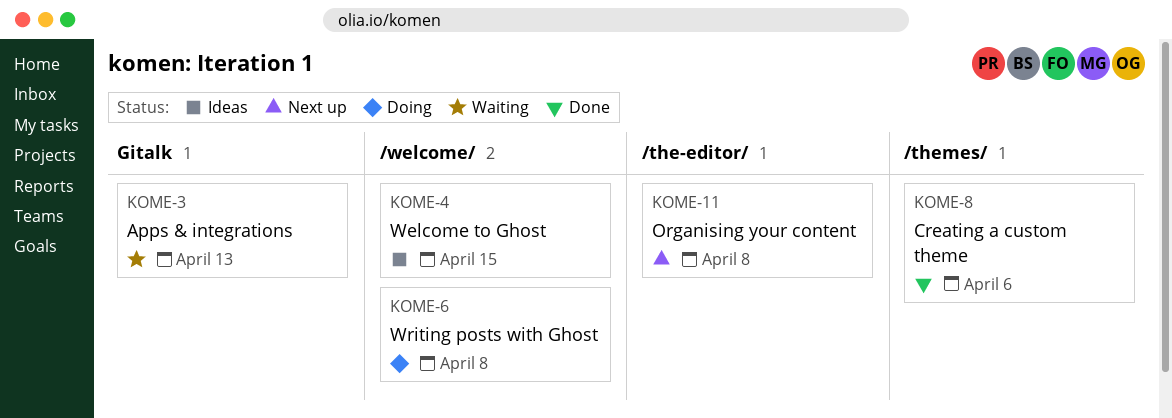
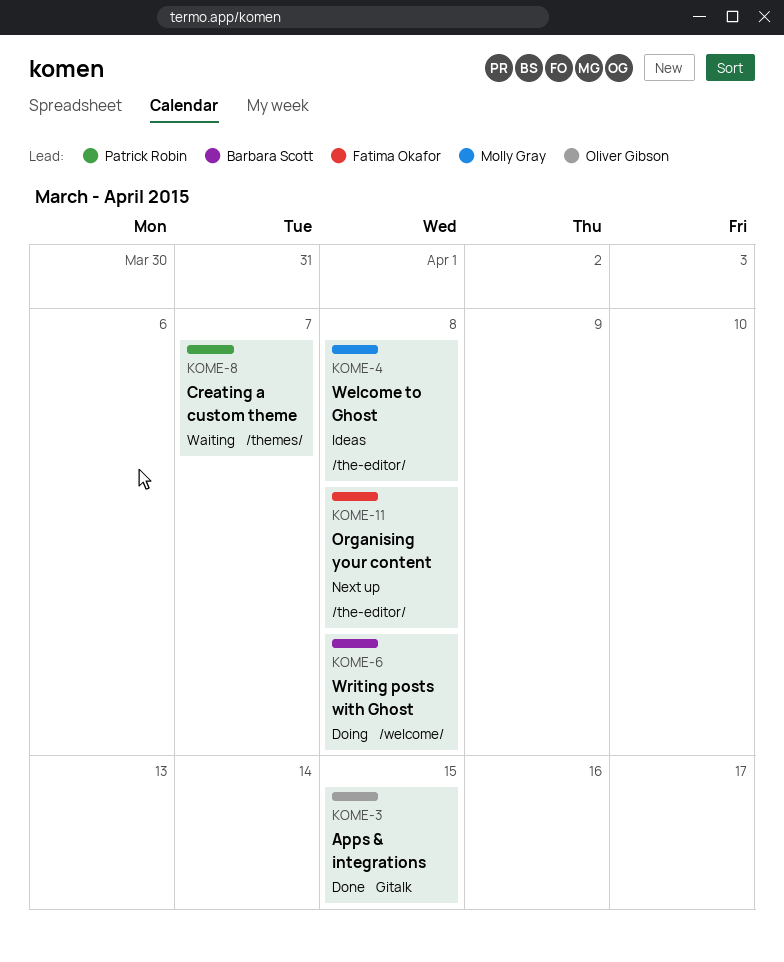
KOME-3, status: Waiting -> Done
KOME-3, due: Apr 13 -> Apr 15
KOME-4, label: /welcome/ -> /the-editor/
KOME-4, due: Apr 15 -> Apr 8
KOME-8, status: Done -> Waiting
KOME-8, due: Apr 6 -> Apr 7

